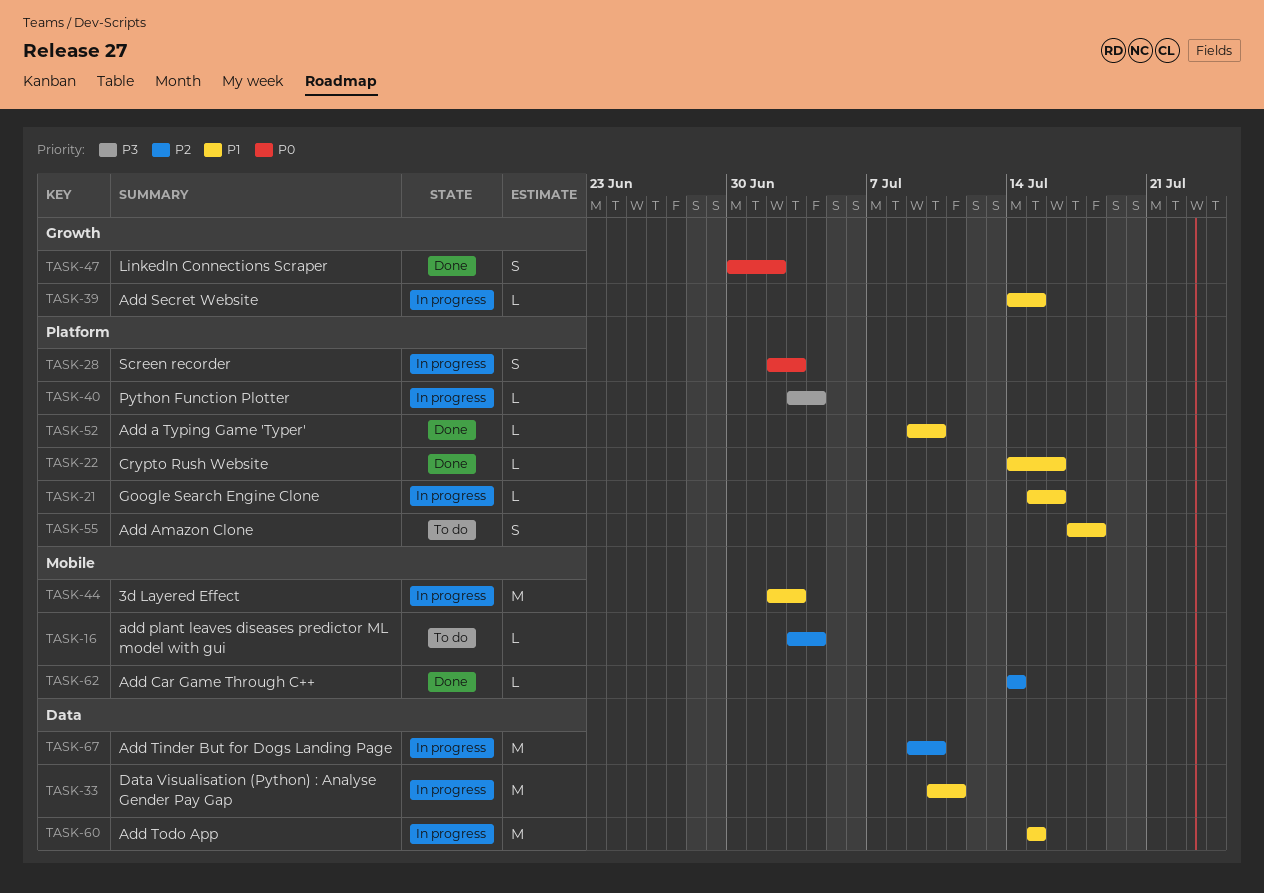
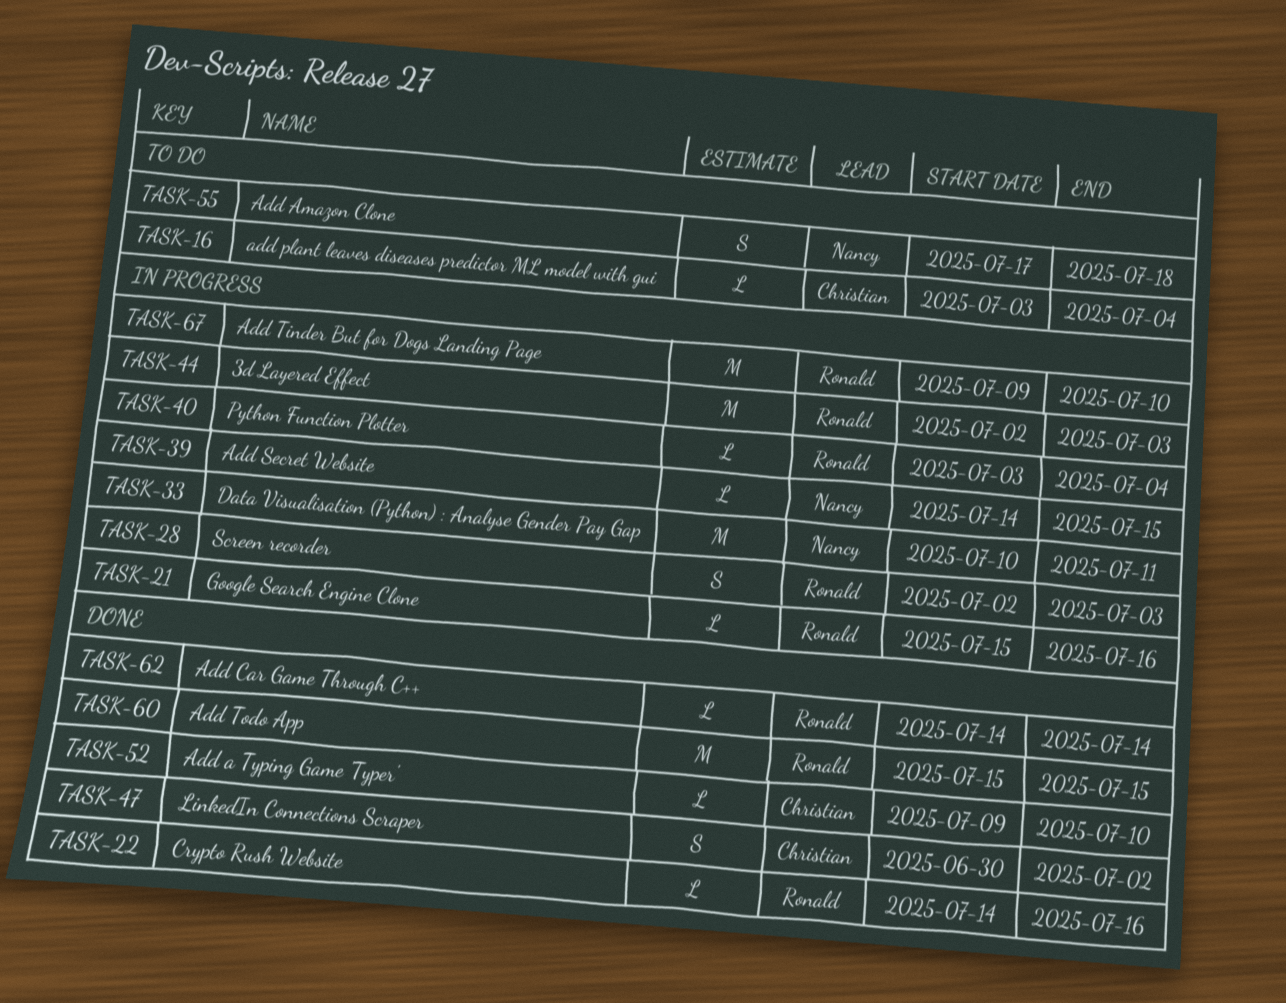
TASK-60, status: In progress -> Done

